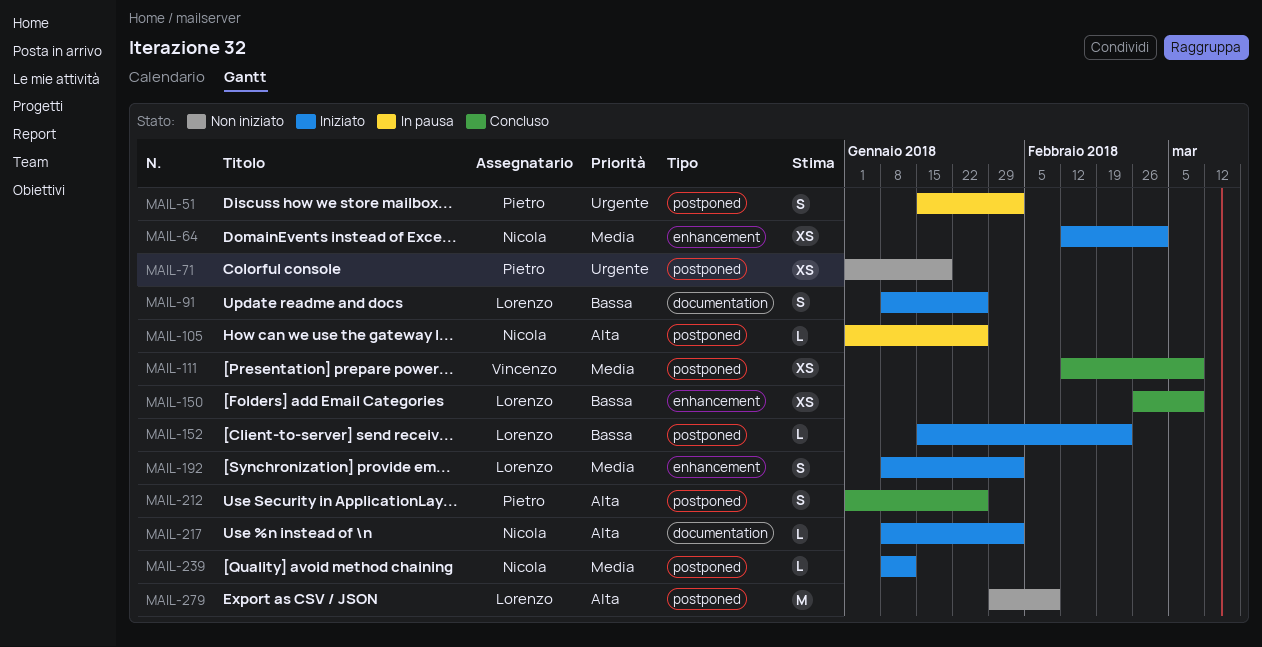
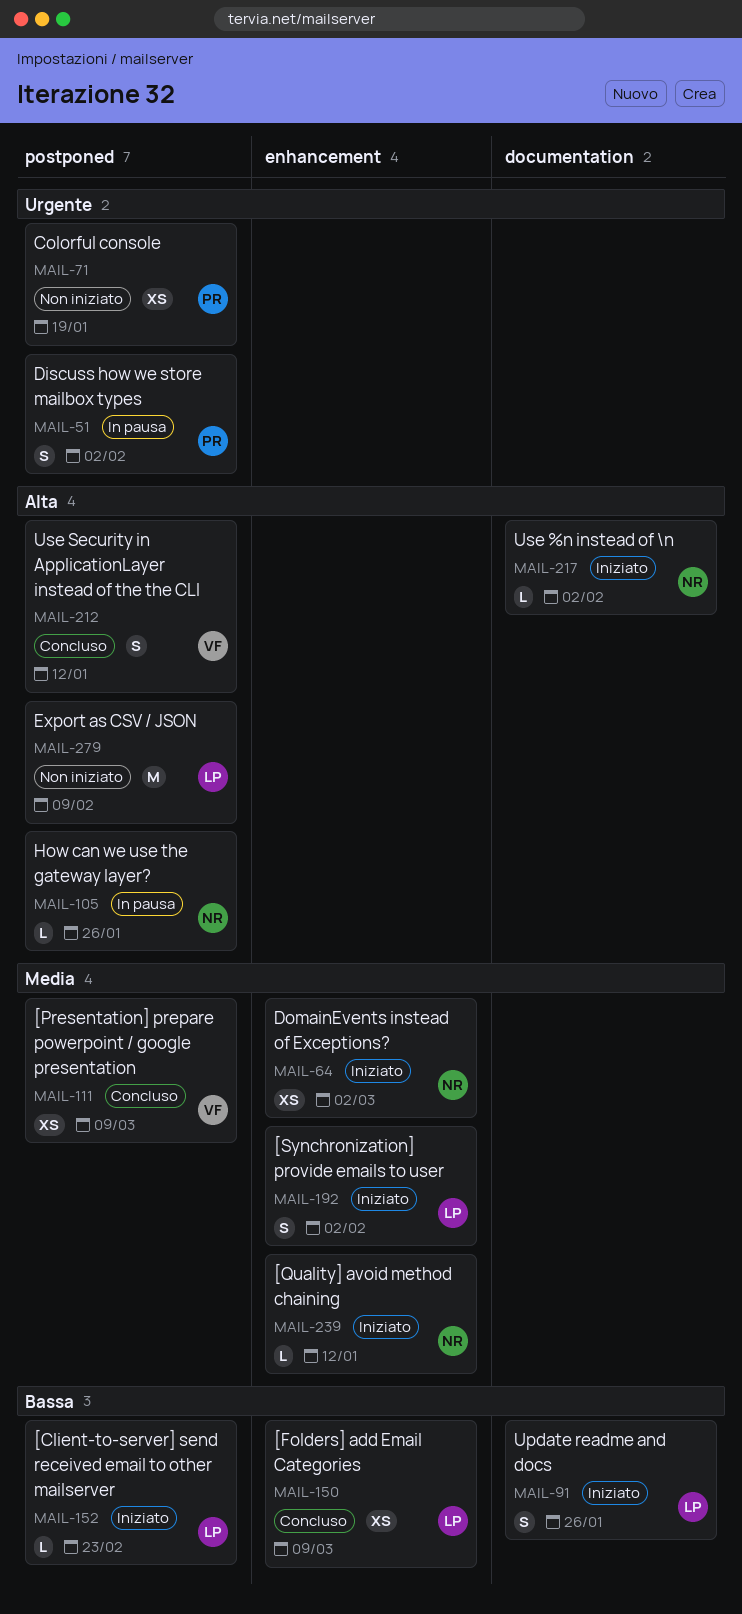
MAIL-212, owner: Pietro -> Vincenzo
MAIL-212, due: Jan 26 -> Jan 12
MAIL-239, label: postponed -> enhancement

